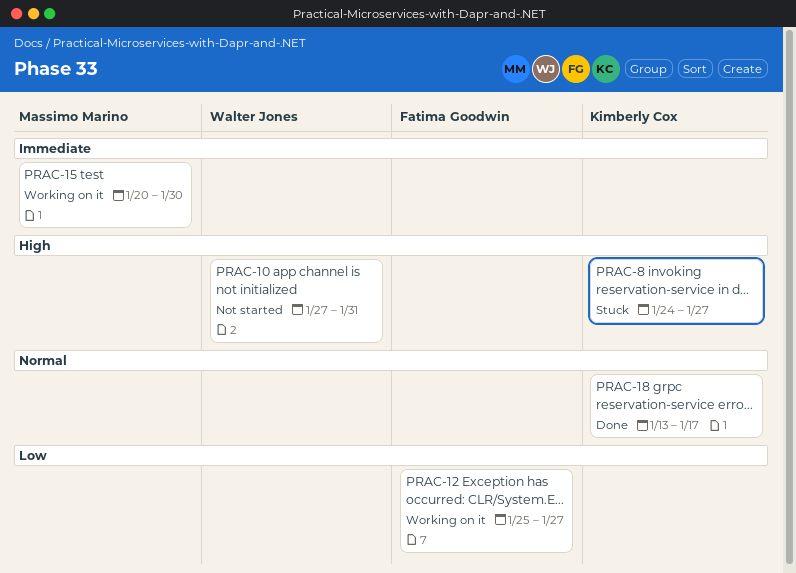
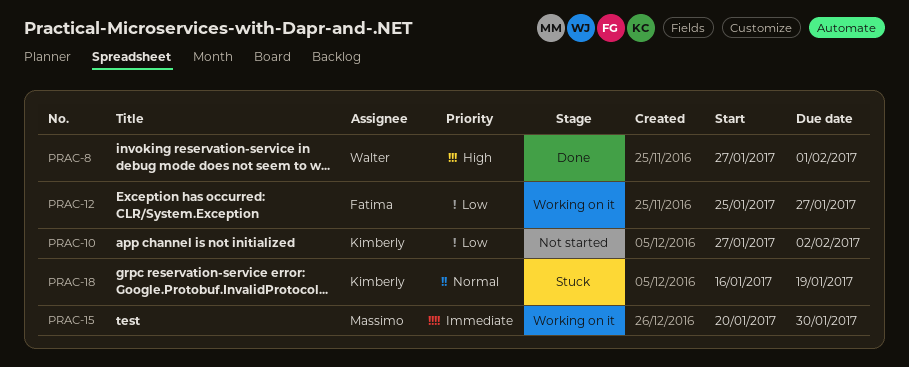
PRAC-8, status: Stuck -> Done
PRAC-8, owner: Kimberly Cox -> Walter Jones
PRAC-8, start: Jan 24 -> Jan 27
PRAC-8, due: Jan 27 -> Feb 1
PRAC-10, owner: Walter Jones -> Kimberly Cox
PRAC-10, priority: High -> Low
PRAC-10, due: Jan 31 -> Feb 2
PRAC-18, status: Done -> Stuck
PRAC-18, start: Jan 13 -> Jan 16
PRAC-18, due: Jan 17 -> Jan 19

